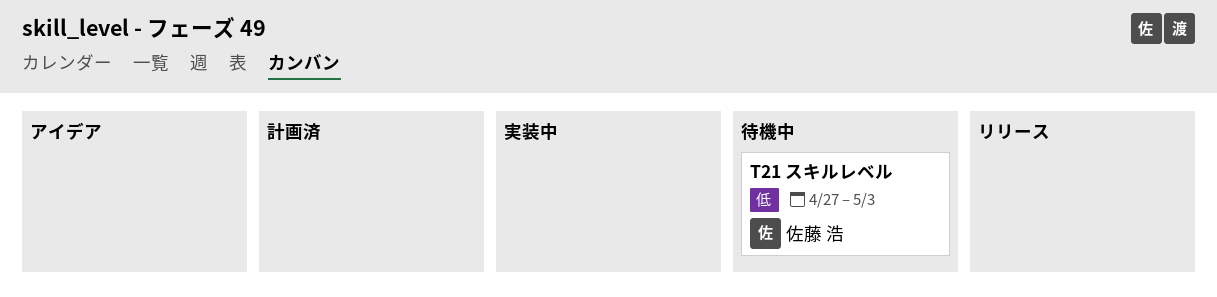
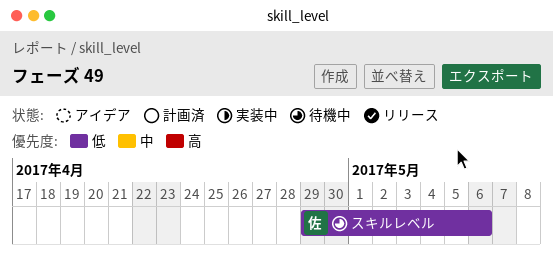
スキルレベル, start: Apr 27 -> Apr 29
スキルレベル, due: May 3 -> May 6

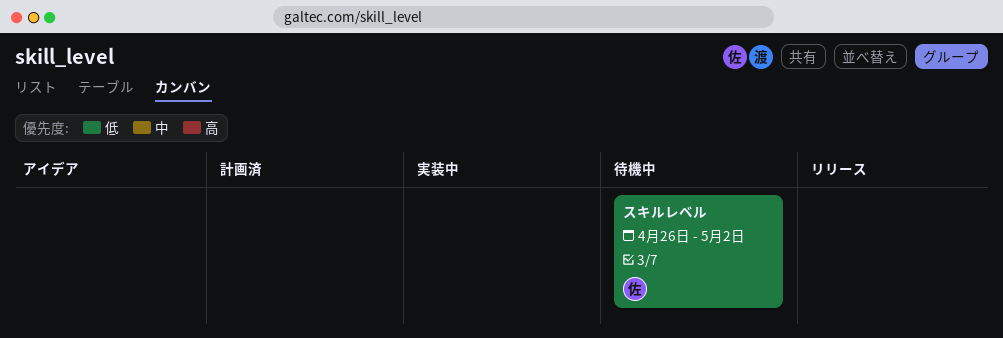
スキルレベル, start: Apr 29 -> Apr 26
スキルレベル, due: May 6 -> May 2

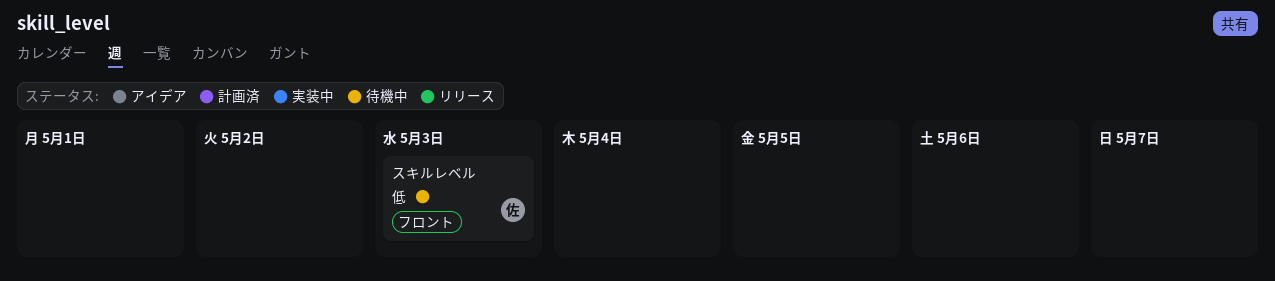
スキルレベル, due: May 2 -> May 3

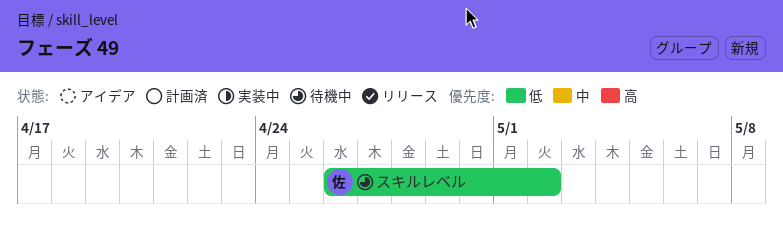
スキルレベル, due: May 3 -> May 2

